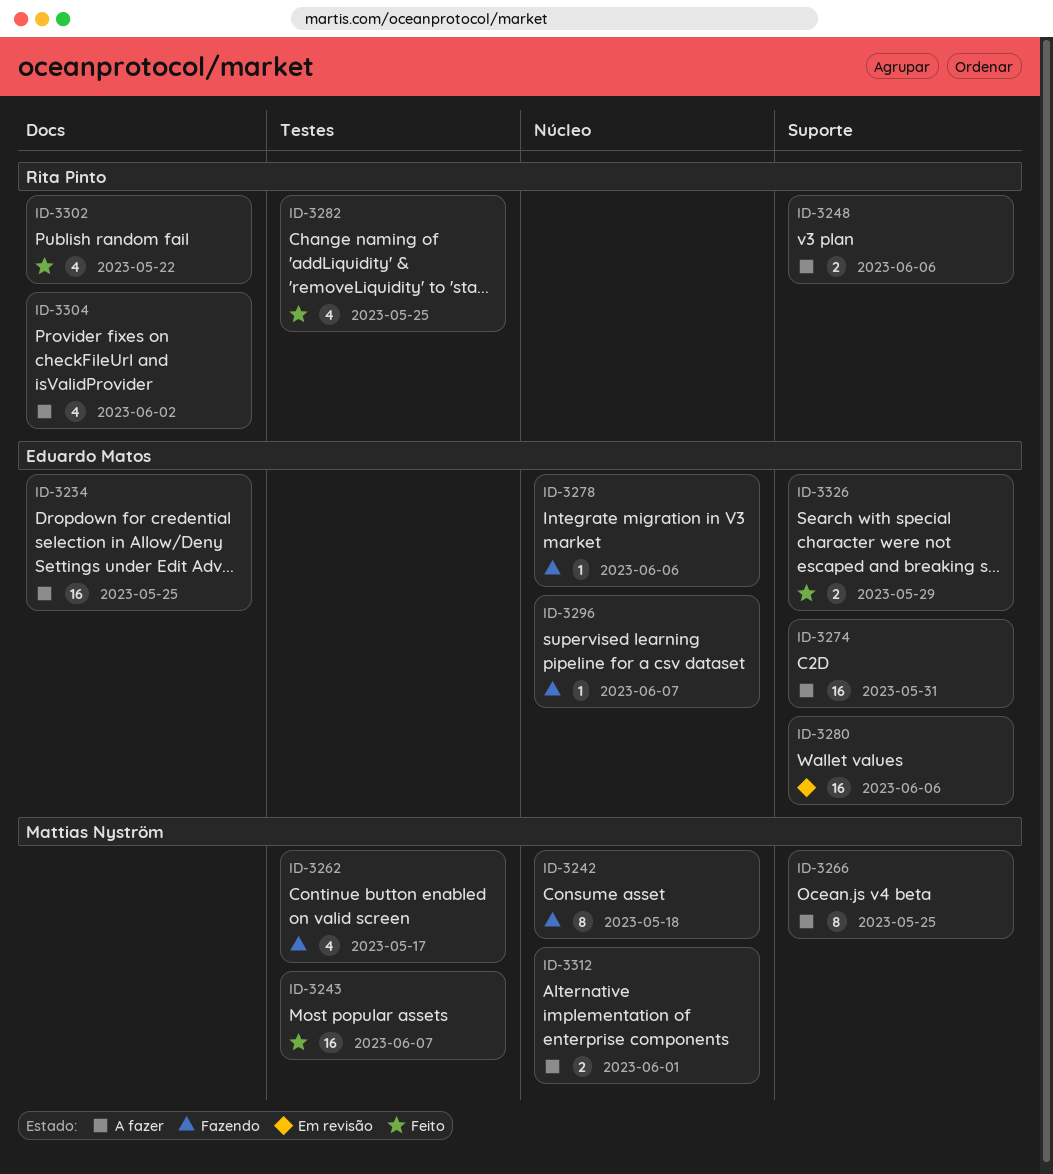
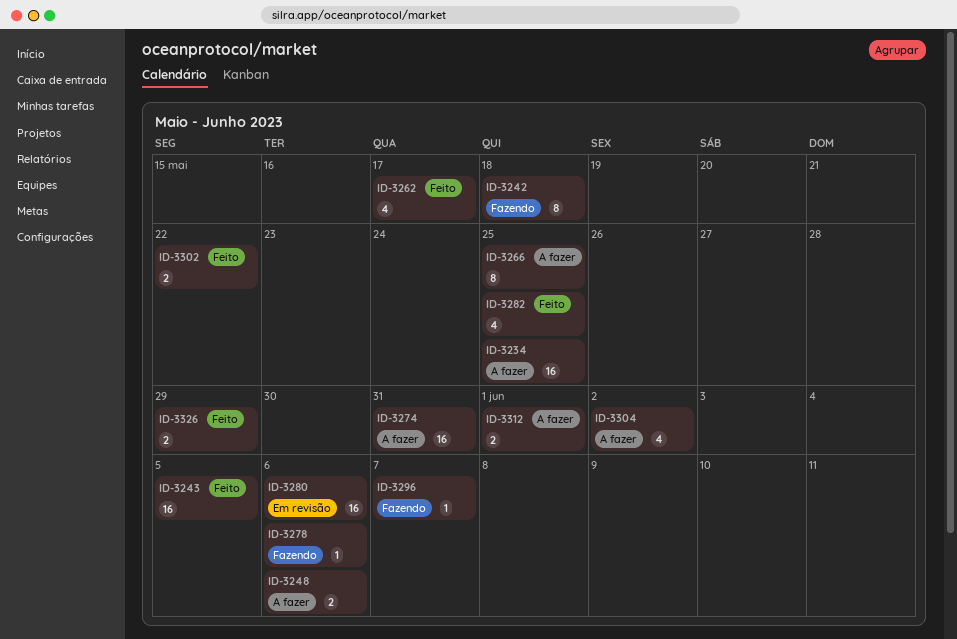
ID-3243, due: Jun 7 -> Jun 5
ID-3262, status: Fazendo -> Feito
ID-3302, estimate: 4 -> 2

